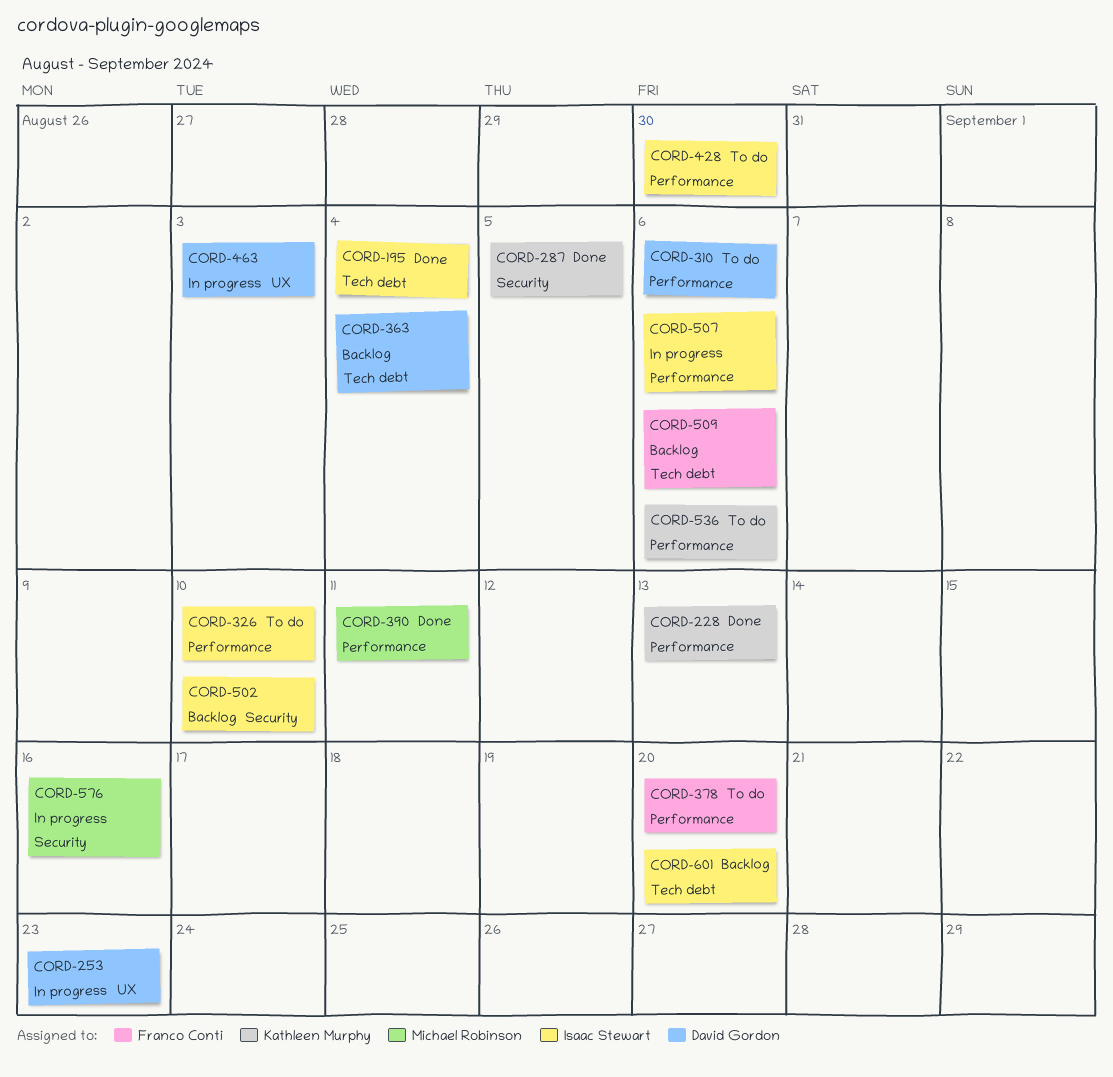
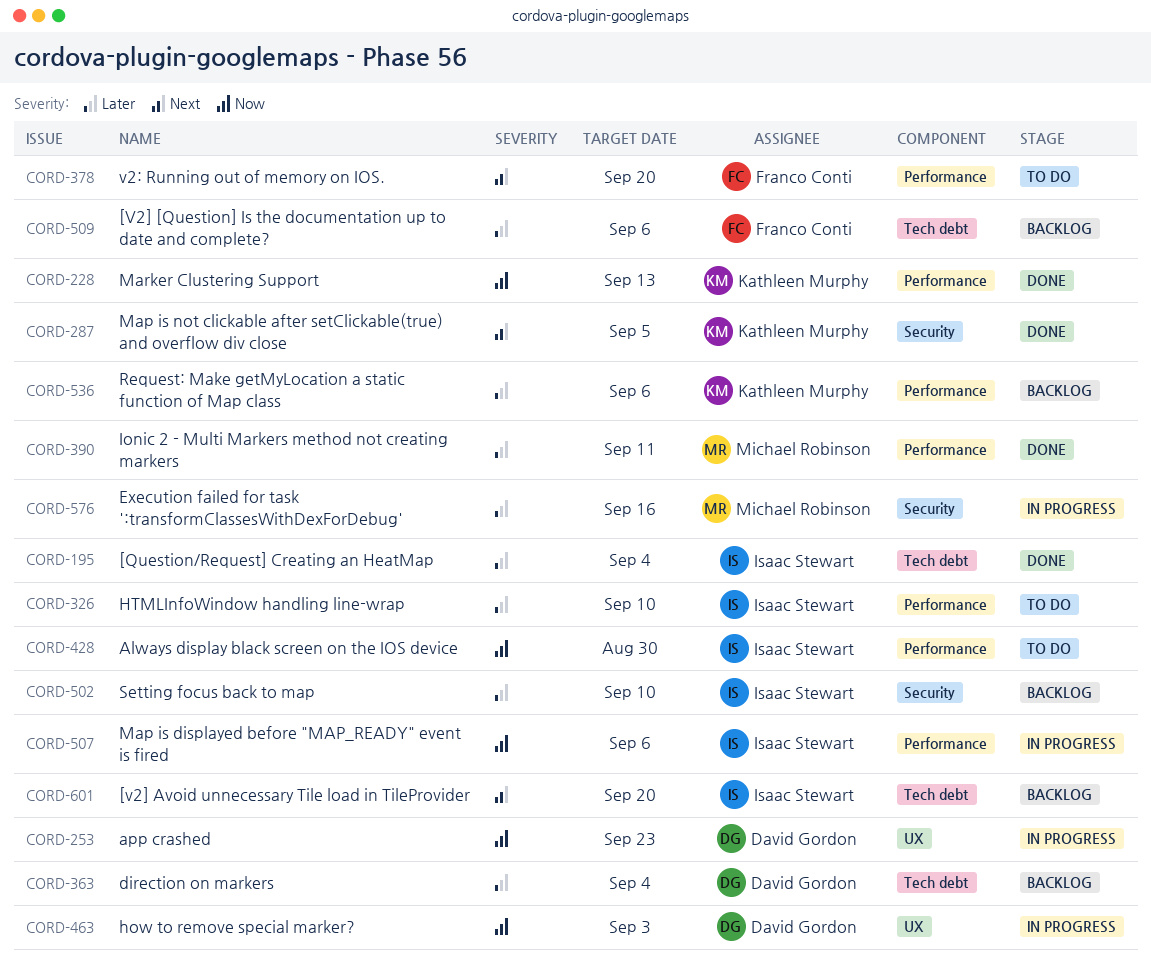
CORD-310: present -> none
CORD-536, status: To do -> Backlog

